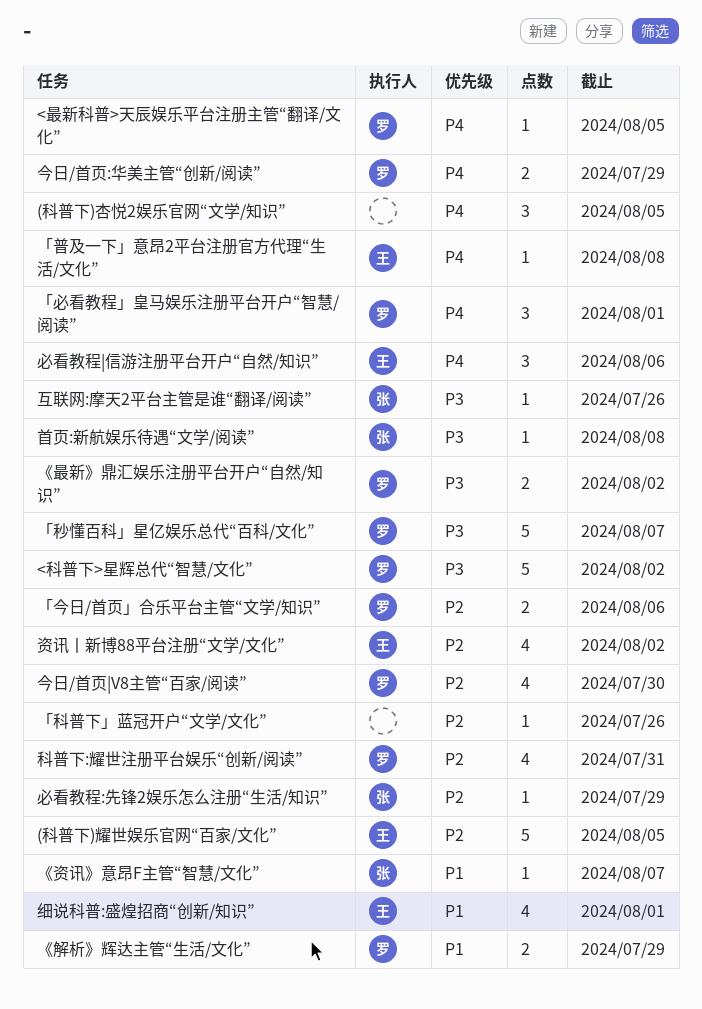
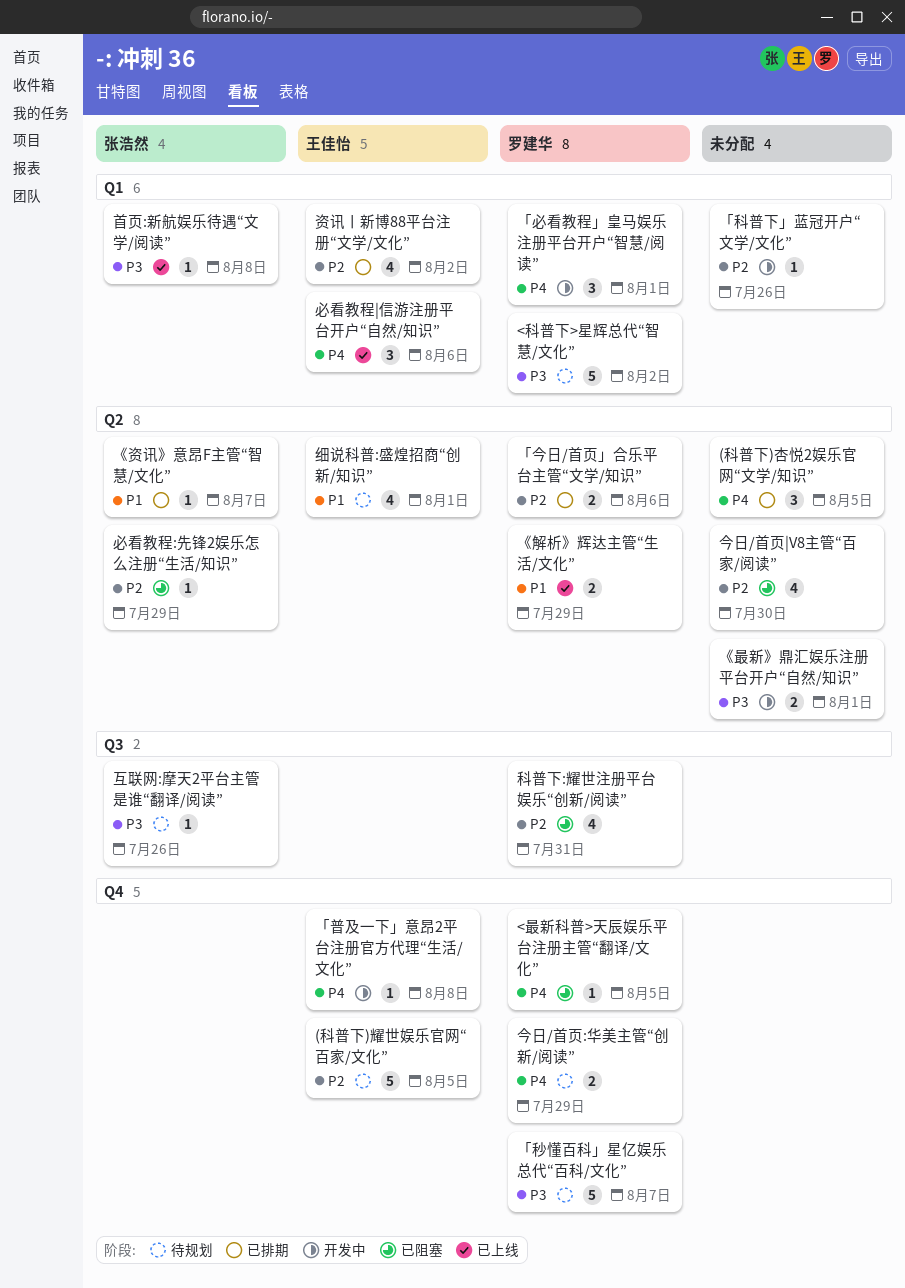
《最新》鼎汇娱乐注册平台开户“自然/知识”, owner: 罗建华 -> none
《最新》鼎汇娱乐注册平台开户“自然/知识”, due: Aug 2 -> Aug 1
今日/首页|V8主管“百家/阅读”, owner: 罗建华 -> none

